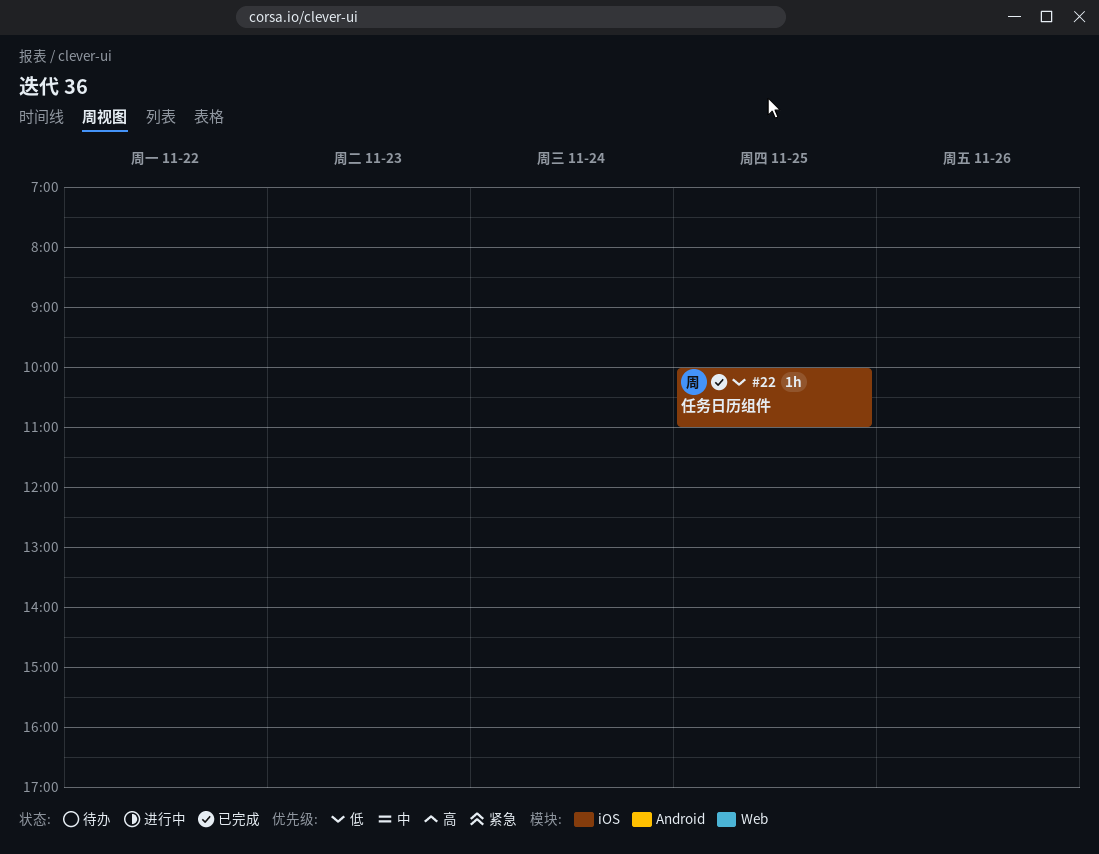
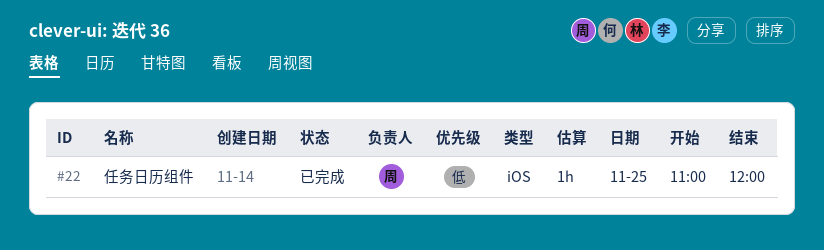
#22, begins: 10:00 -> 11:00
#22, ends: 11:00 -> 12:00

